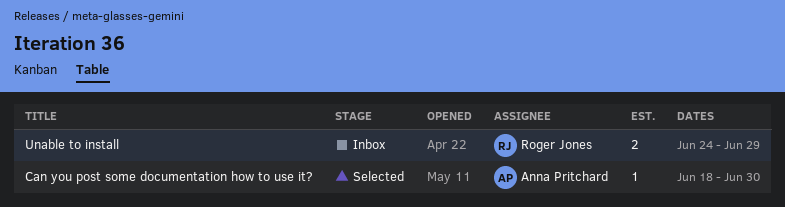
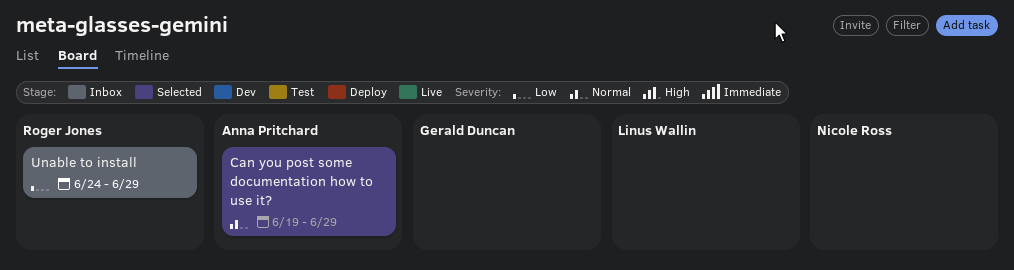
Can you post some documentation how to use it?, start: Jun 18 -> Jun 19
Can you post some documentation how to use it?, due: Jun 30 -> Jun 29

